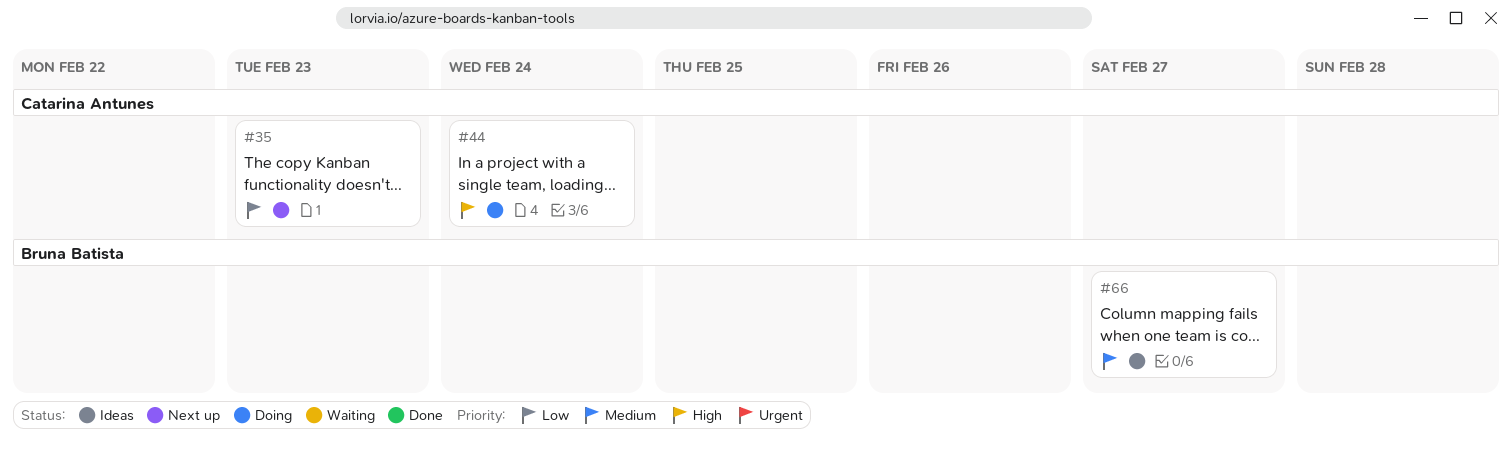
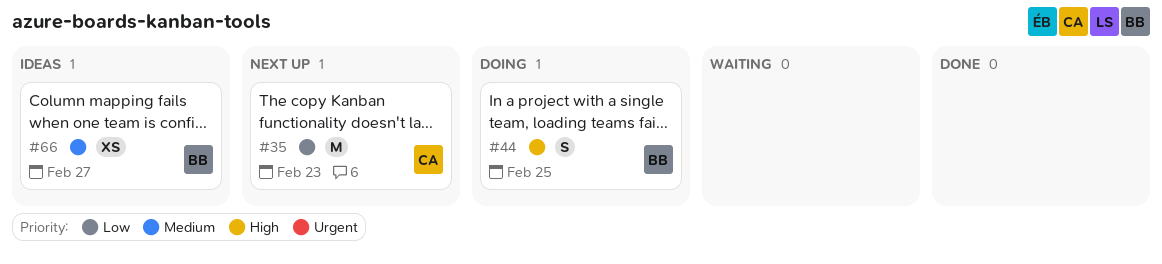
#44, owner: Catarina Antunes -> Bruna Batista
#44, due: Feb 24 -> Feb 25

